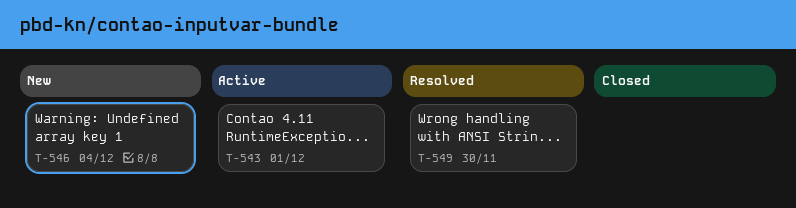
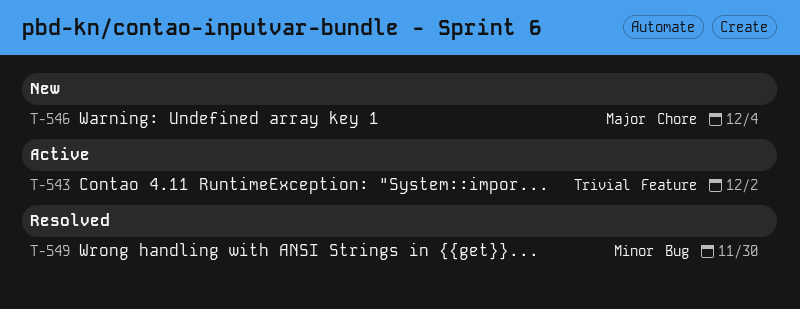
T-543, due: Dec 1 -> Dec 2

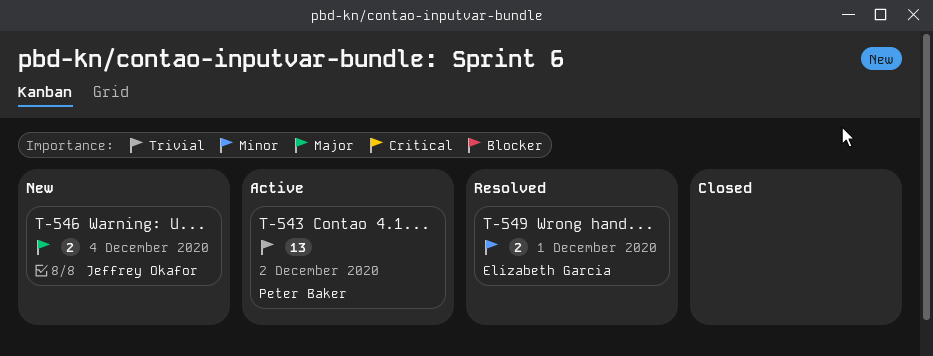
T-549, due: Nov 30 -> Dec 1

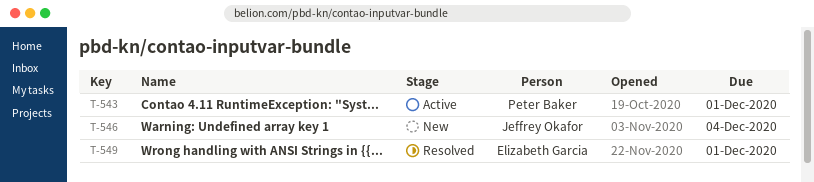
T-543, due: Dec 2 -> Dec 1

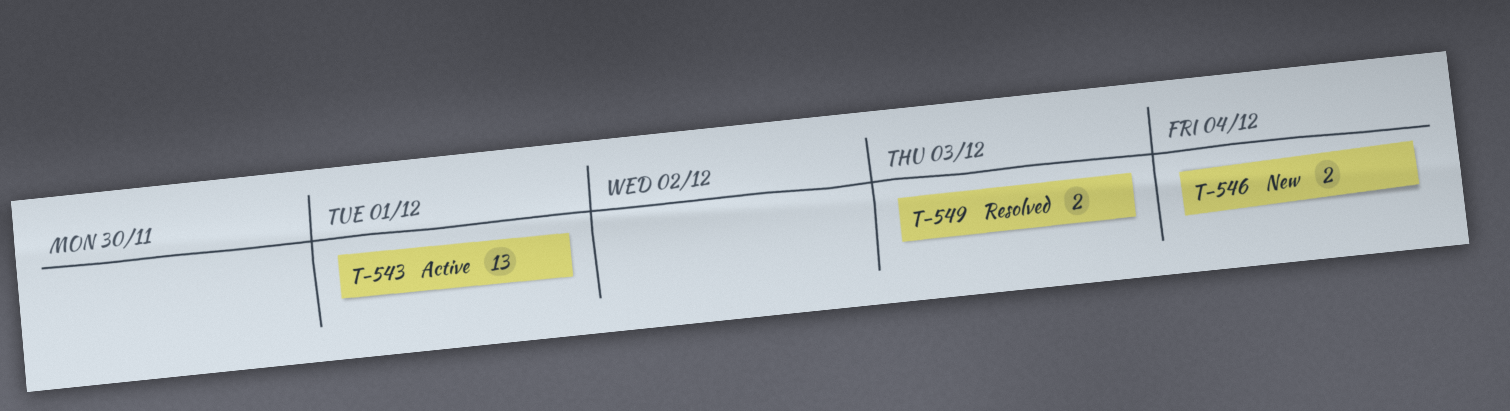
T-549, due: Dec 1 -> Dec 3

